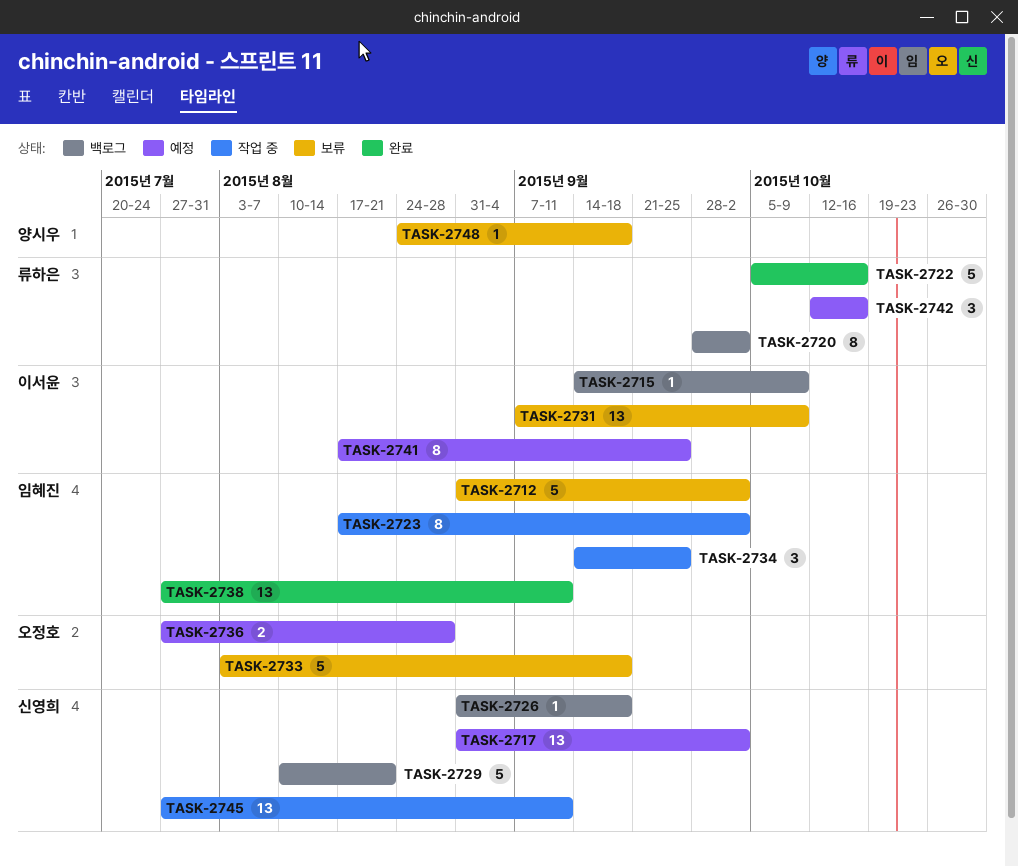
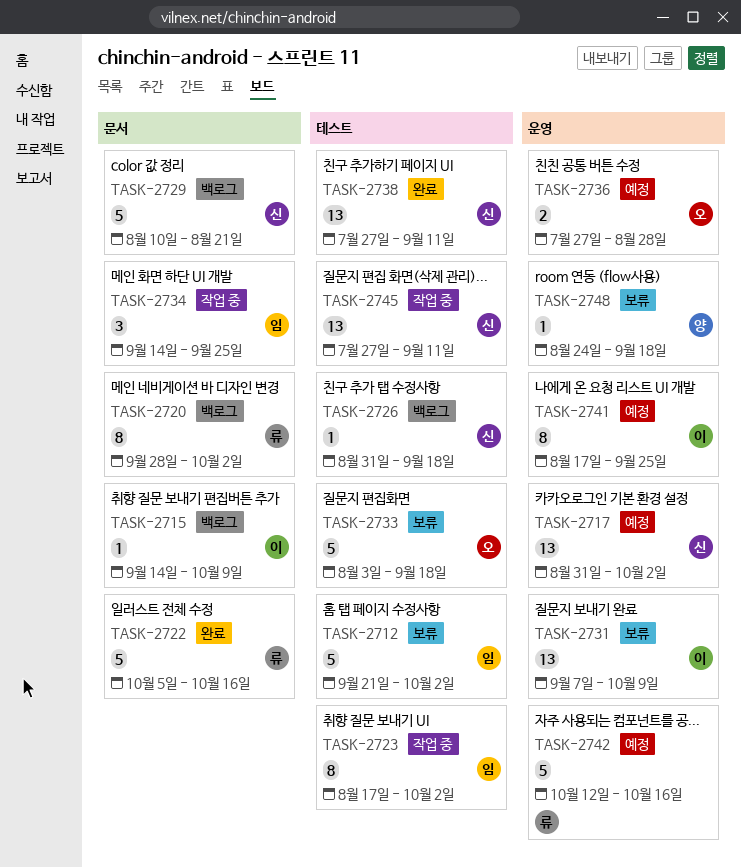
TASK-2712, start: Aug 31 -> Sep 21
TASK-2738, owner: 임혜진 -> 신영희
TASK-2742, estimate: 3 -> 5

